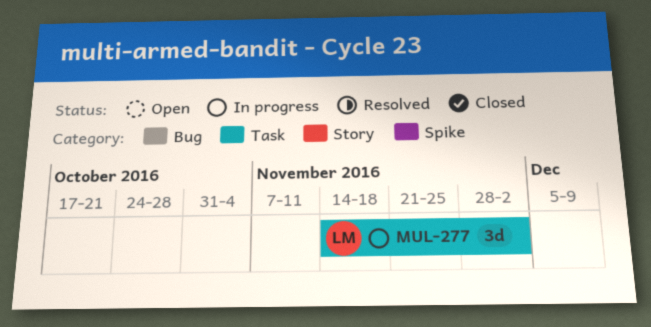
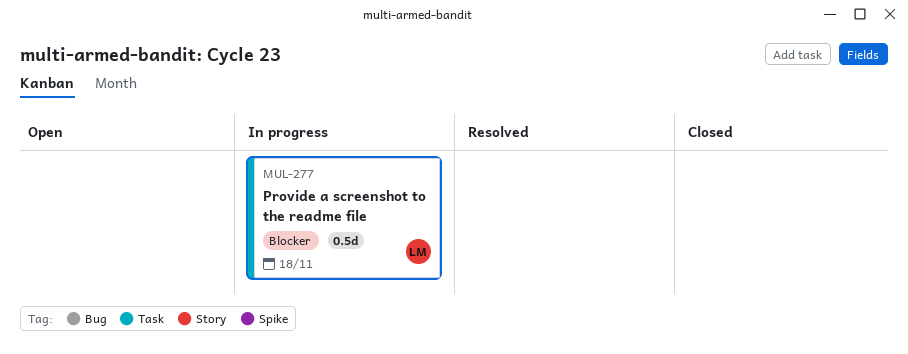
MUL-277, estimate: 3d -> 0.5d
MUL-277, due: Dec 2 -> Nov 18

